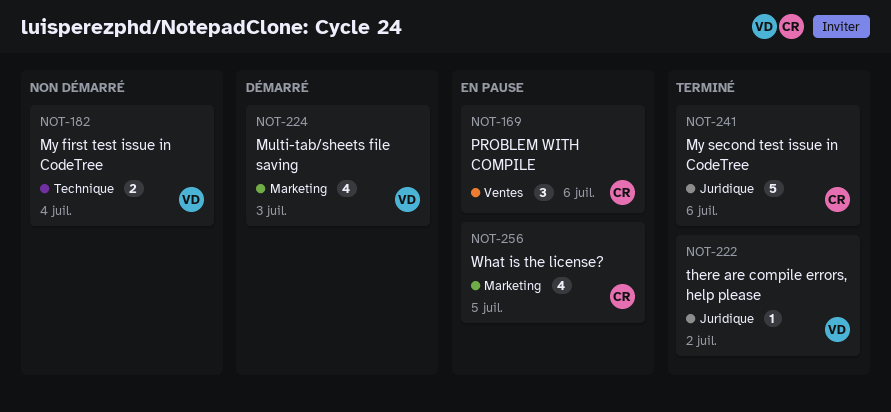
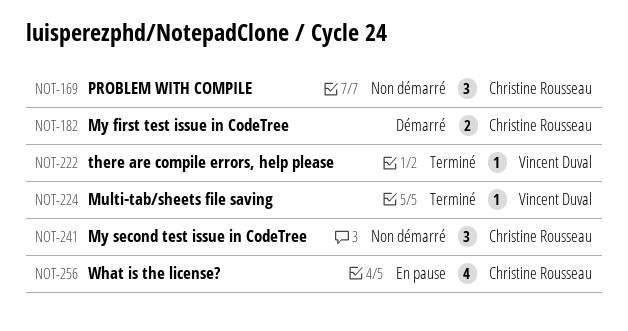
NOT-169, status: En pause -> Non démarré
NOT-182, status: Non démarré -> Démarré
NOT-182, owner: Vincent Duval -> Christine Rousseau
NOT-224, status: Démarré -> Terminé
NOT-224, estimate: 4 -> 1
NOT-241, status: Terminé -> Non démarré
NOT-241, estimate: 5 -> 3

